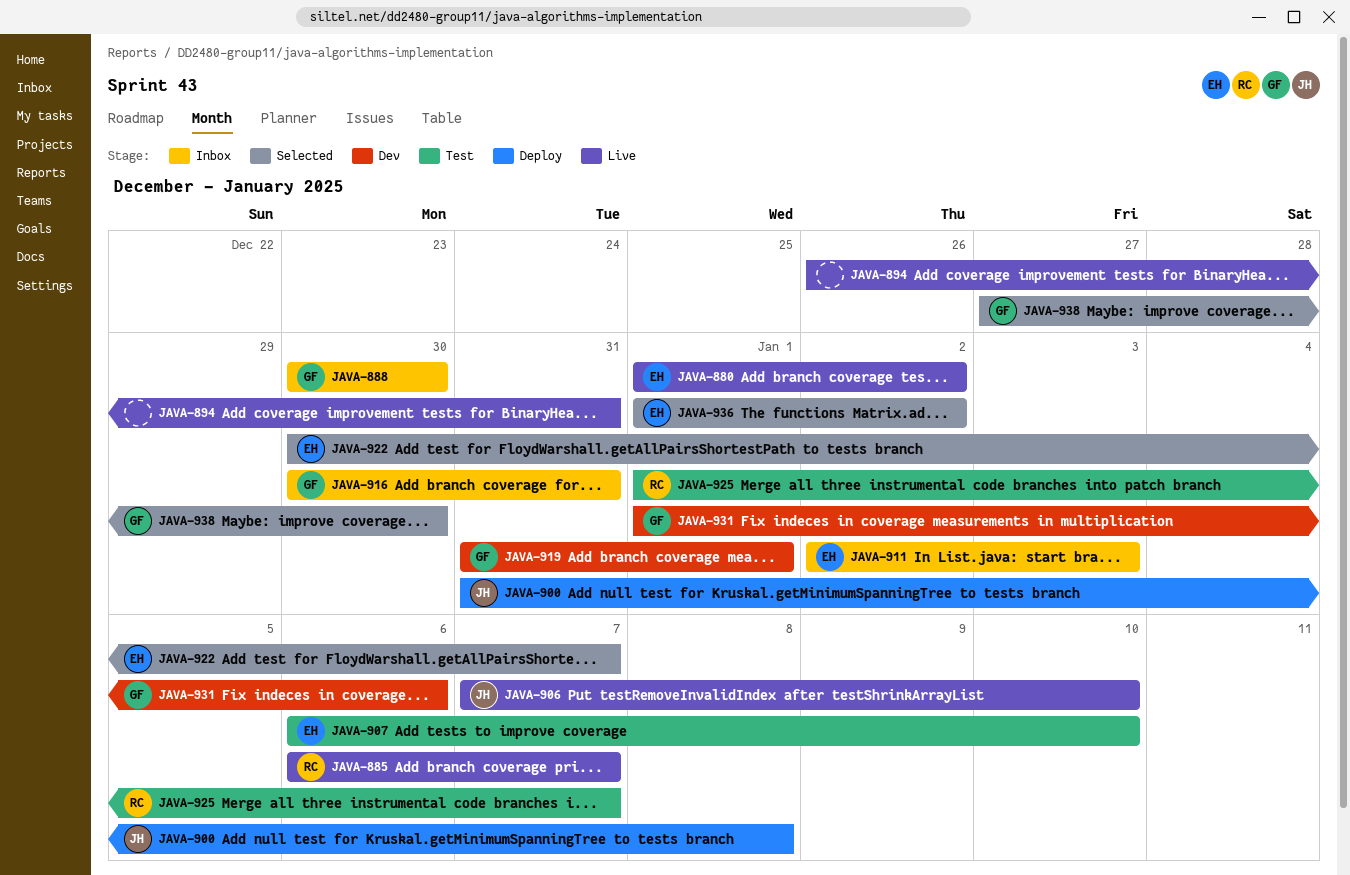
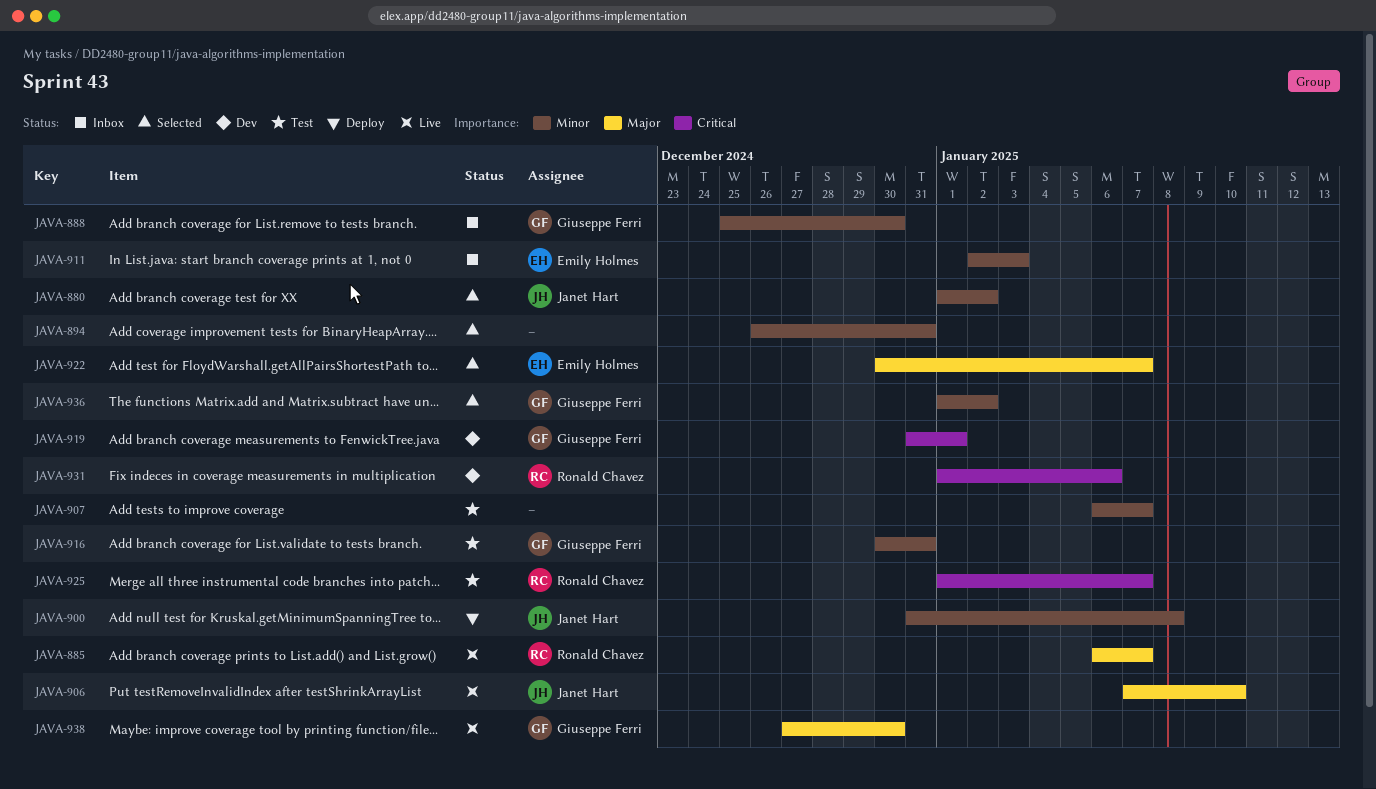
JAVA-880, status: Live -> Selected
JAVA-880, owner: Emily Holmes -> Janet Hart
JAVA-888, start: Dec 30 -> Dec 25
JAVA-894, status: Live -> Selected
JAVA-907, owner: Emily Holmes -> none
JAVA-907, due: Jan 10 -> Jan 7
JAVA-916, status: Inbox -> Test
JAVA-931, owner: Giuseppe Ferri -> Ronald Chavez
JAVA-936, owner: Emily Holmes -> Giuseppe Ferri
JAVA-938, status: Selected -> Live

